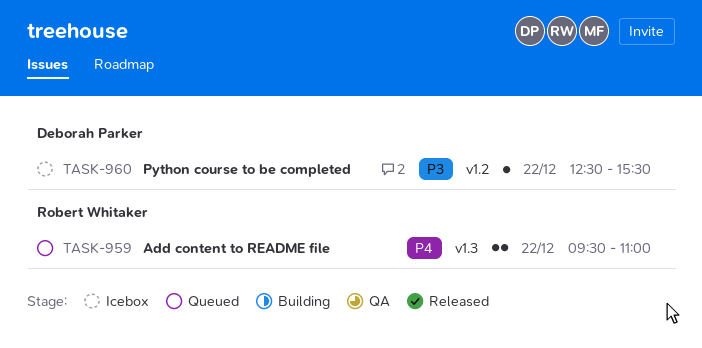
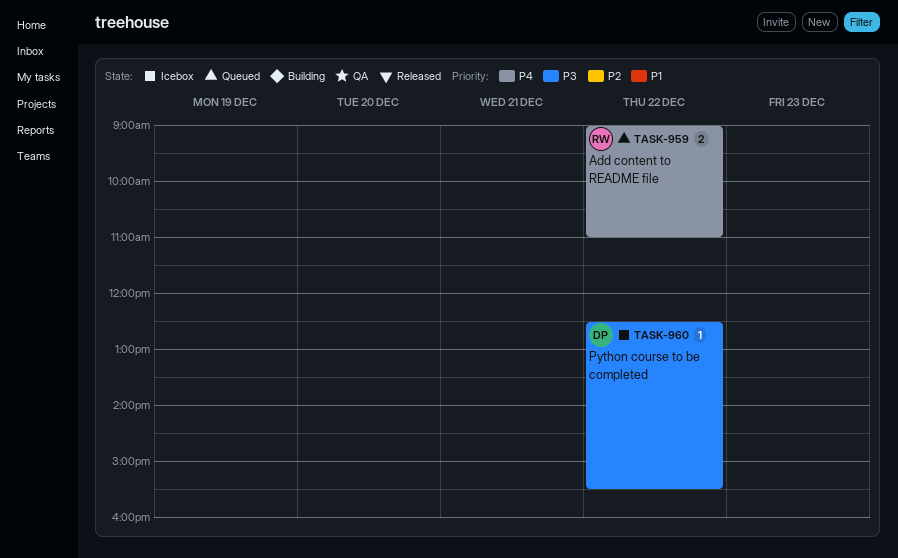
TASK-959, begins: 09:30 -> 09:00

